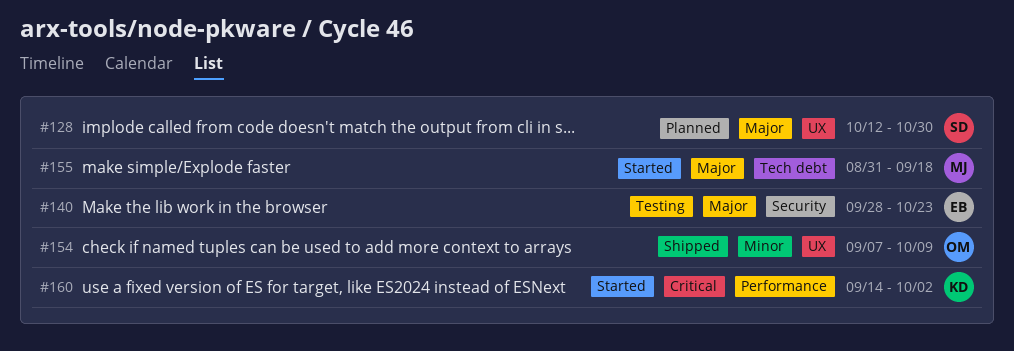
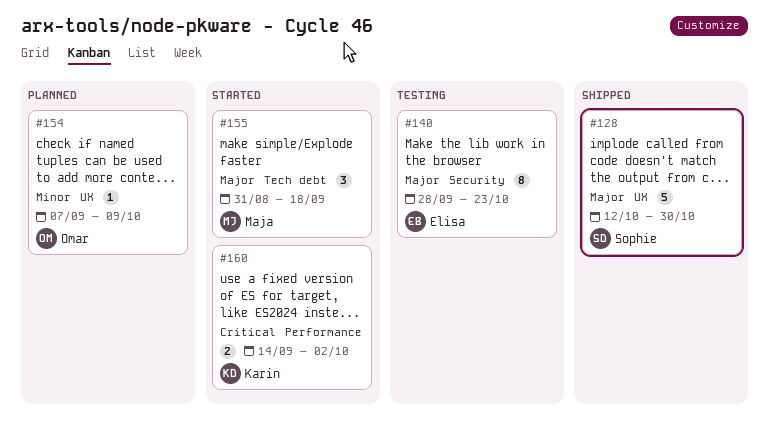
#128, status: Planned -> Shipped
#154, status: Shipped -> Planned

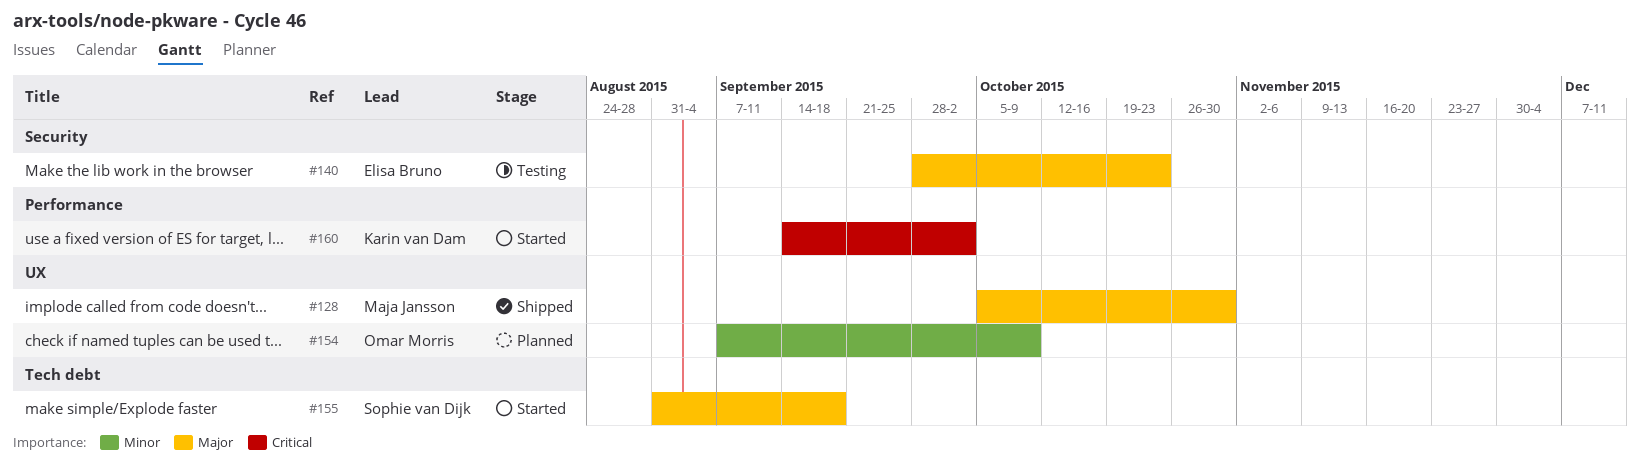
#128, owner: Sophie van Dijk -> Maja Jansson
#128, start: Oct 12 -> Oct 5
#155, owner: Maja Jansson -> Sophie van Dijk

